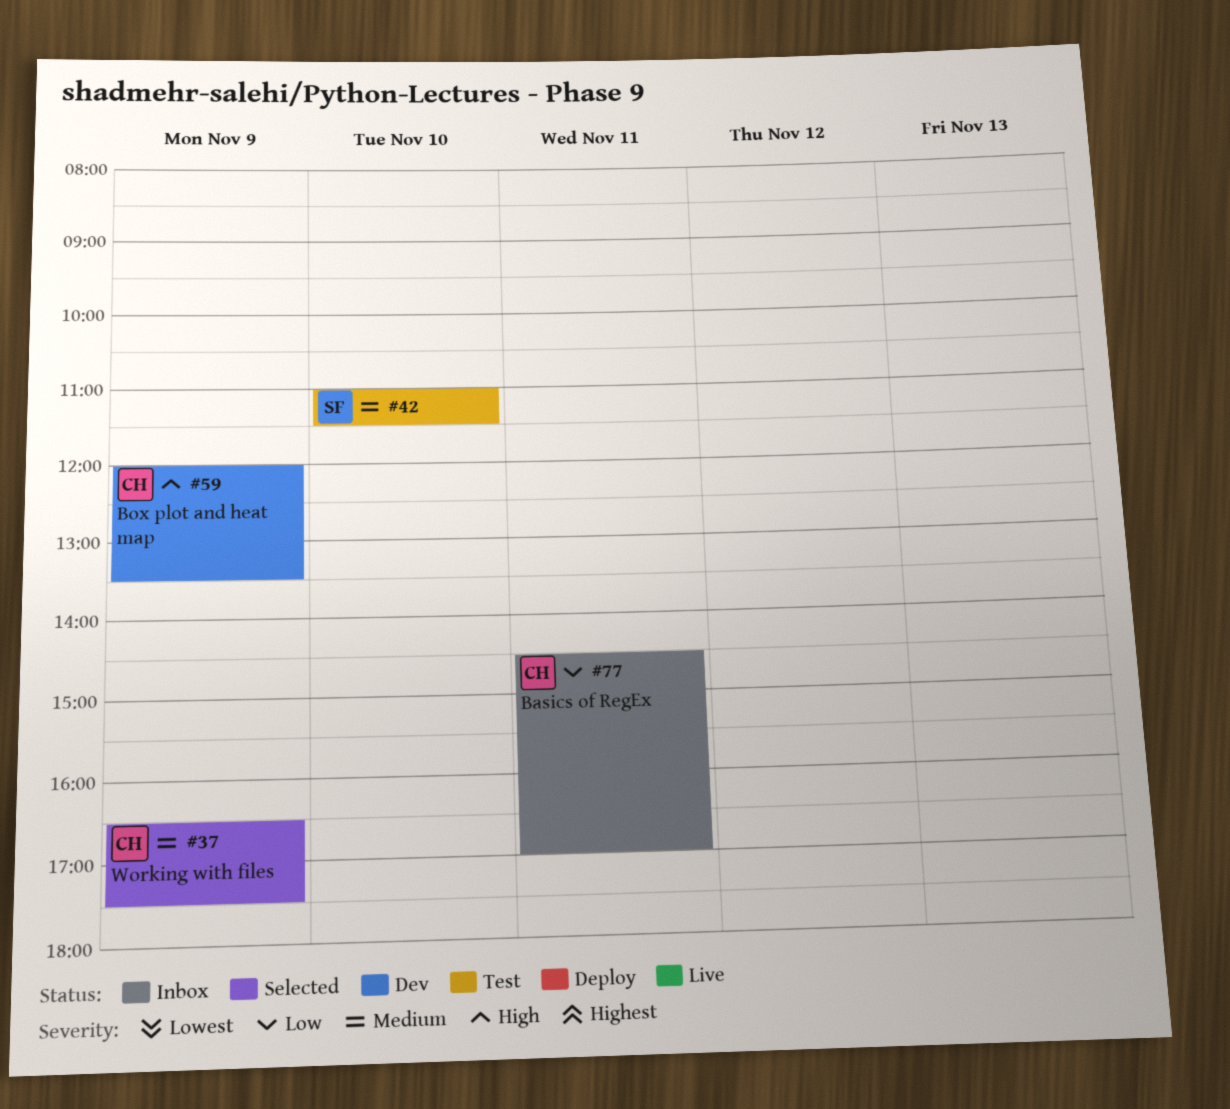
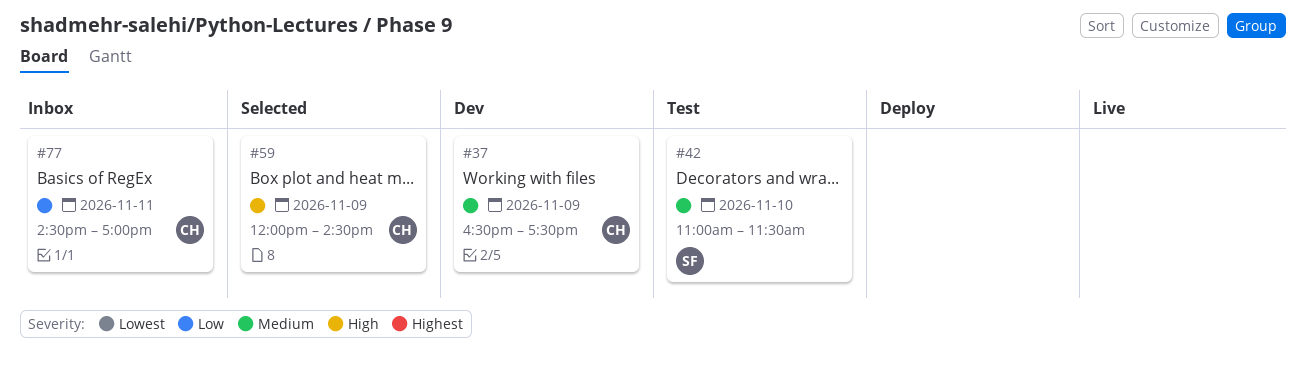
#37, status: Selected -> Dev
#59, status: Dev -> Selected
#59, ends: 13:30 -> 14:30

